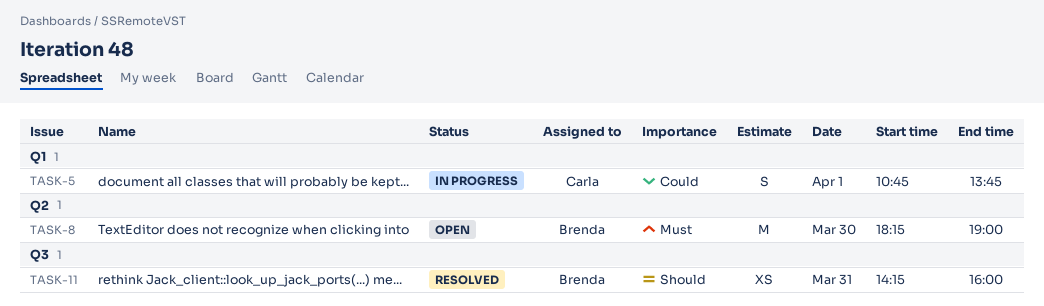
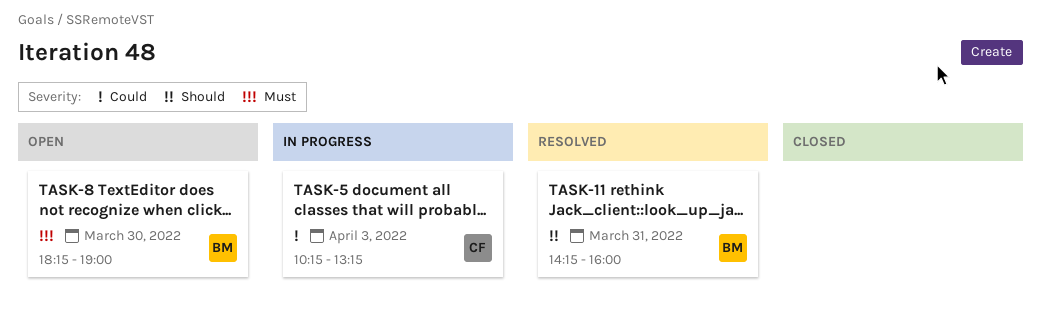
TASK-5, day: Apr 1 -> Apr 3
TASK-5, begins: 10:45 -> 10:15
TASK-5, ends: 13:45 -> 13:15

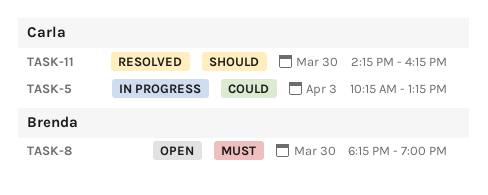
TASK-11, owner: Brenda -> Carla
TASK-11, day: Mar 31 -> Mar 30
TASK-11, ends: 16:00 -> 16:15

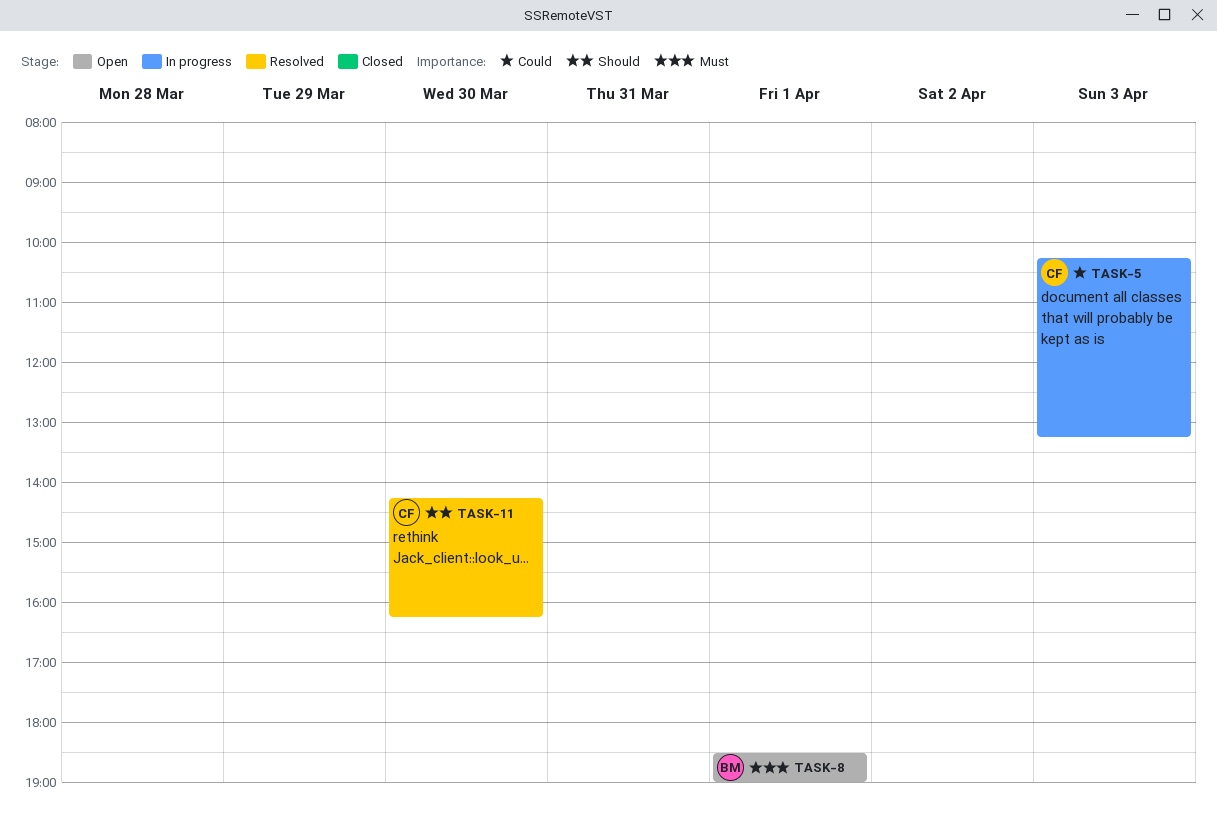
TASK-8, day: Mar 30 -> Apr 1
TASK-8, begins: 18:15 -> 18:30

